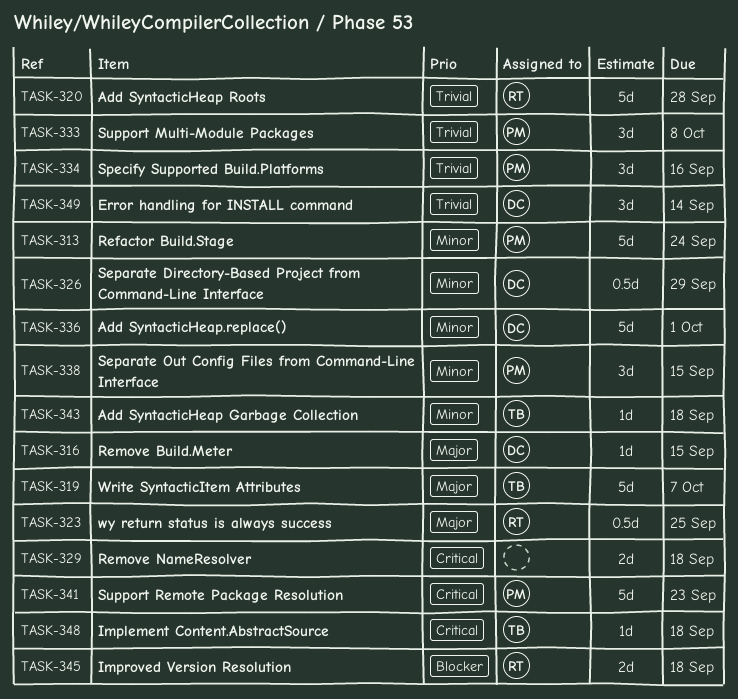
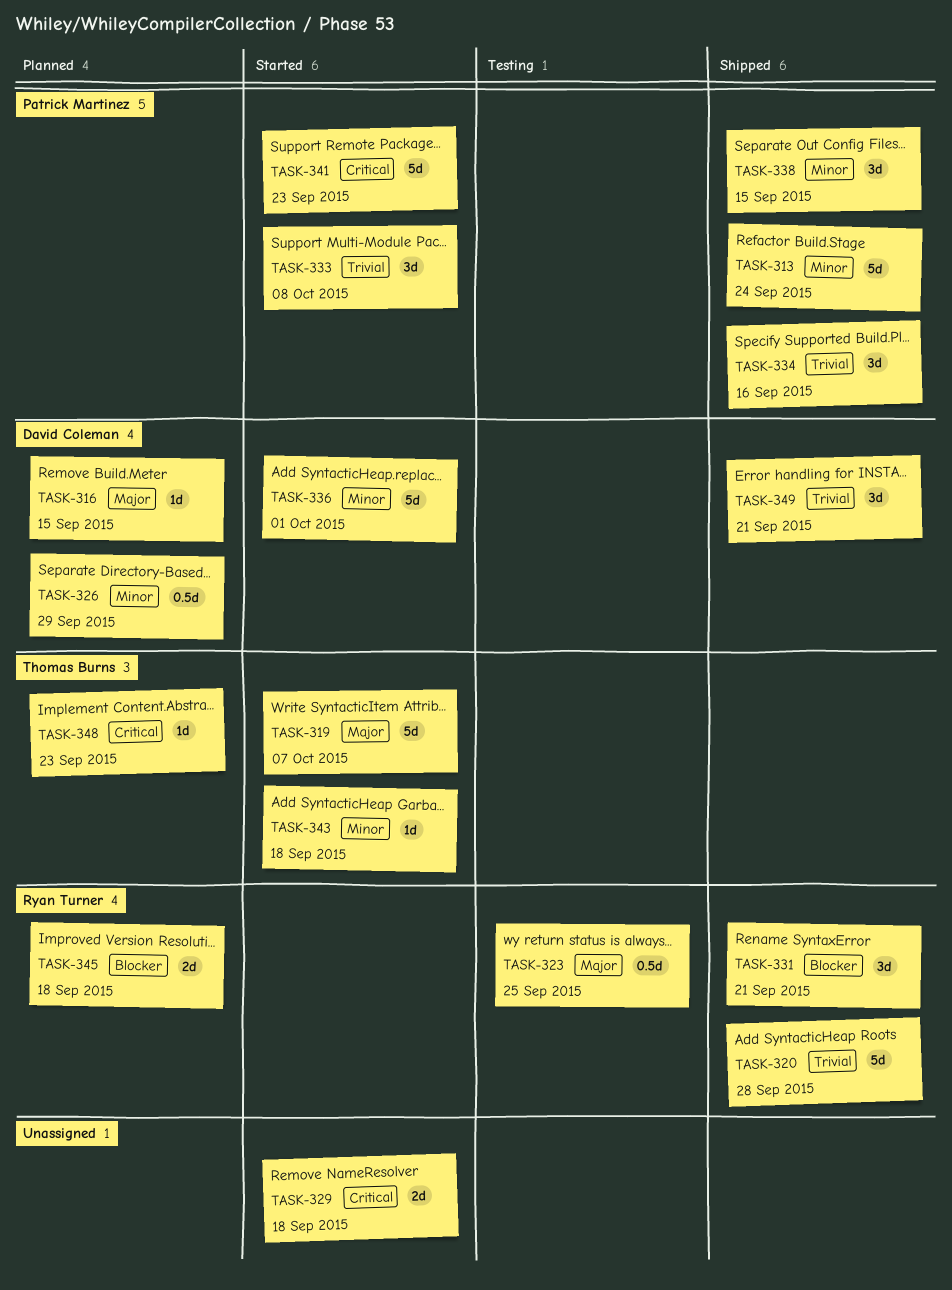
TASK-331: none -> present
TASK-348, due: Sep 18 -> Sep 23
TASK-349, due: Sep 14 -> Sep 21

